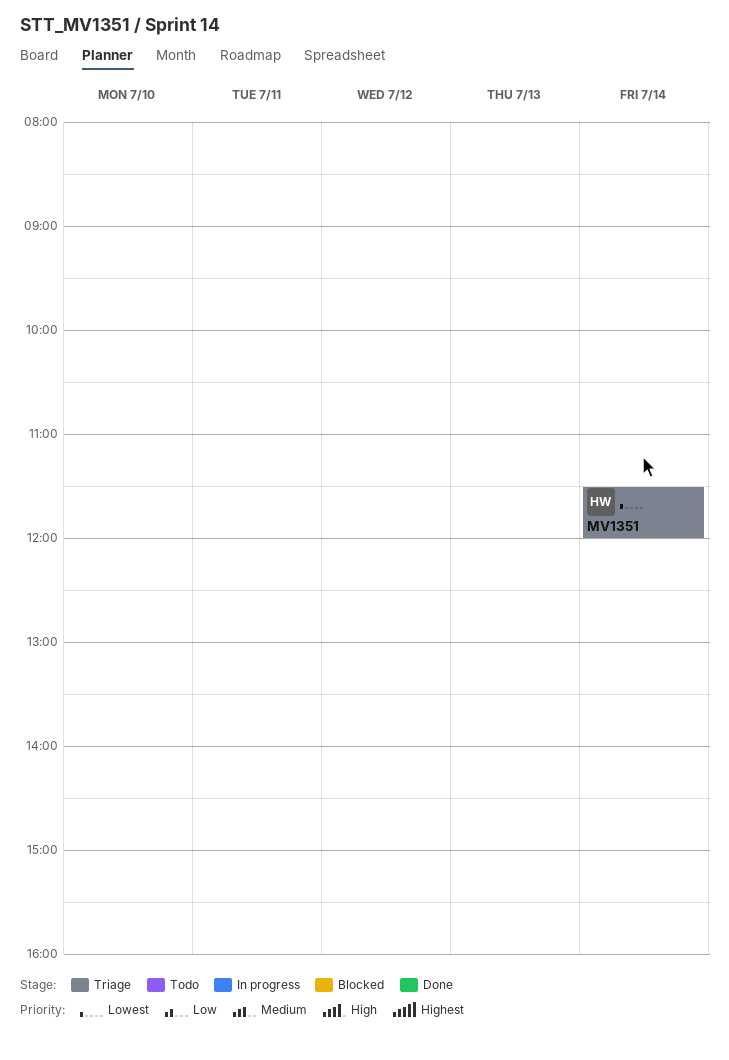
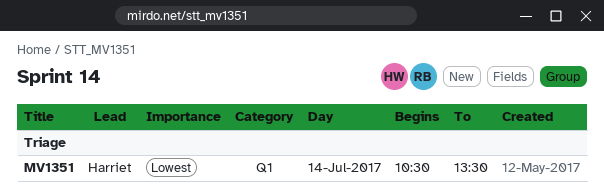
MV1351, begins: 11:30 -> 10:30
MV1351, ends: 12:00 -> 13:30

